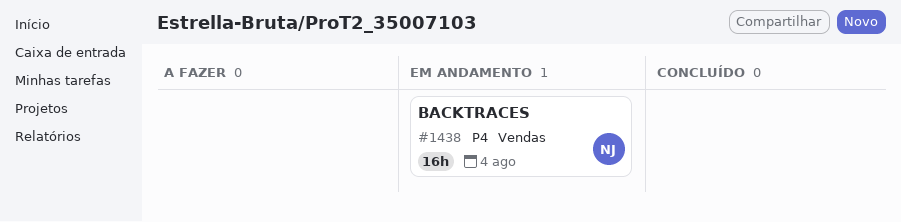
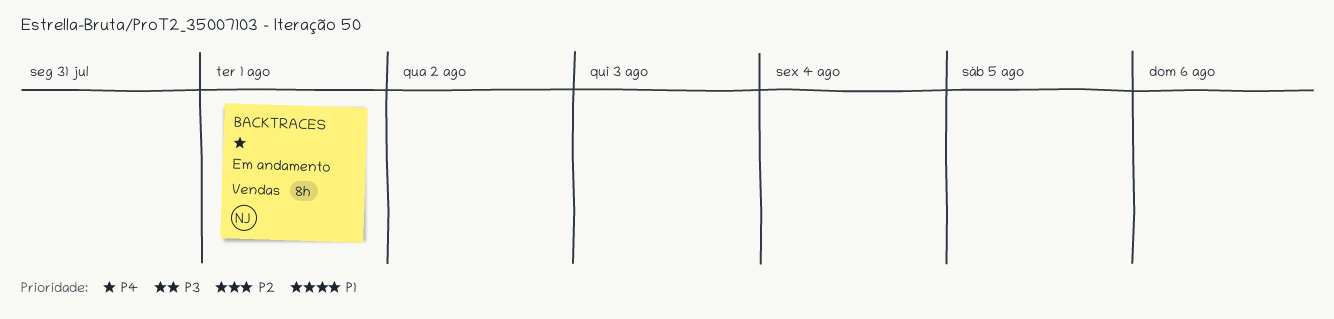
BACKTRACES, estimate: 16h -> 8h
BACKTRACES, due: Aug 4 -> Aug 1

